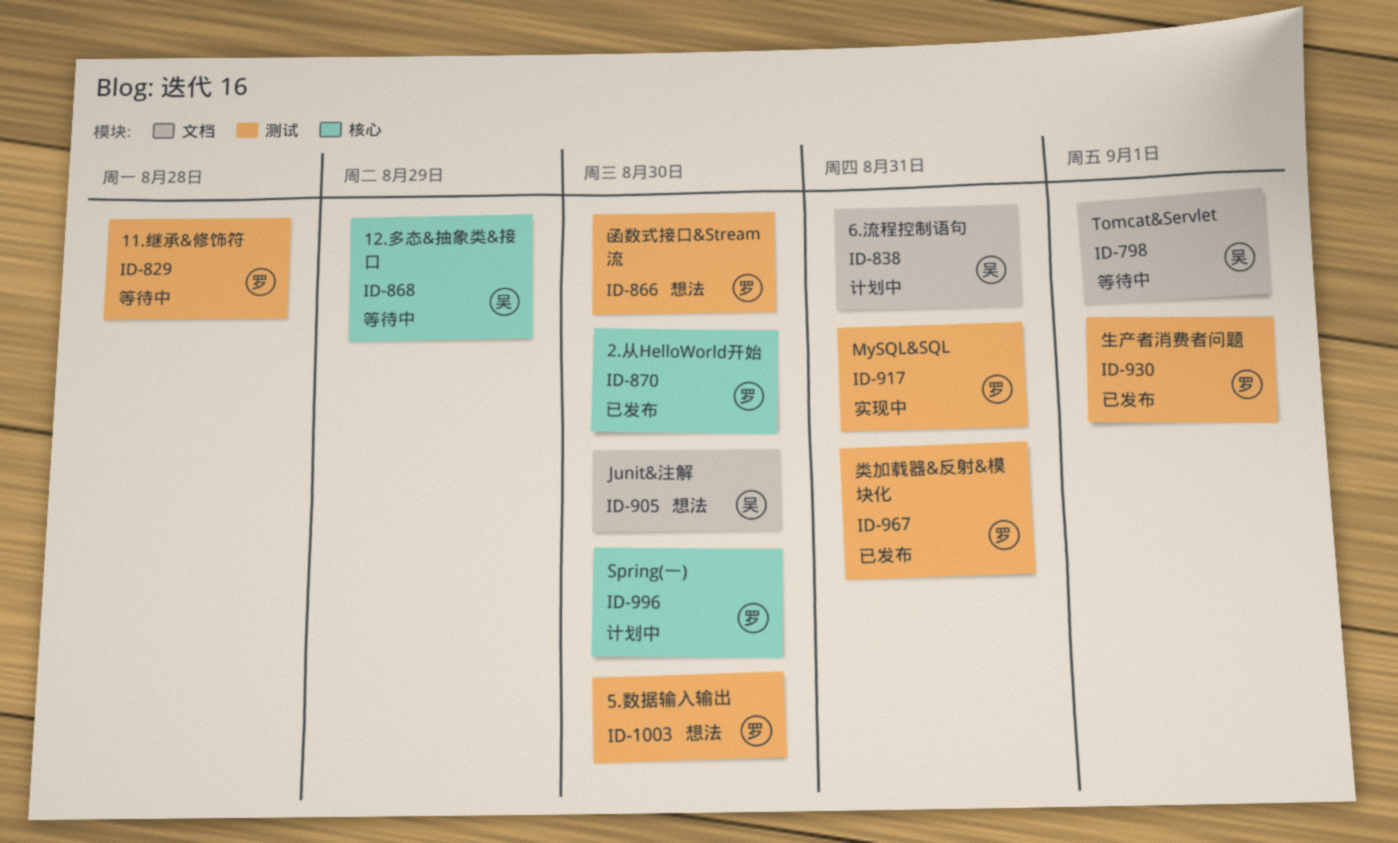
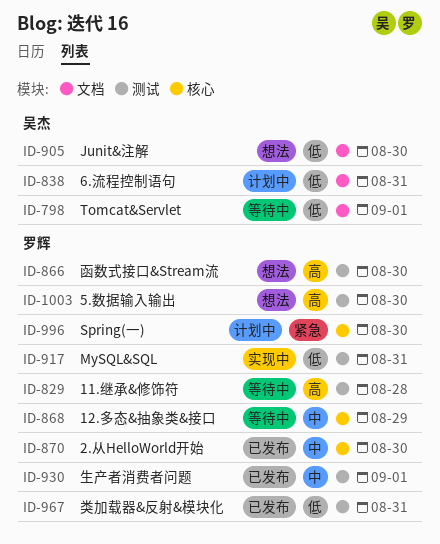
ID-868, owner: 吴杰 -> 罗辉

